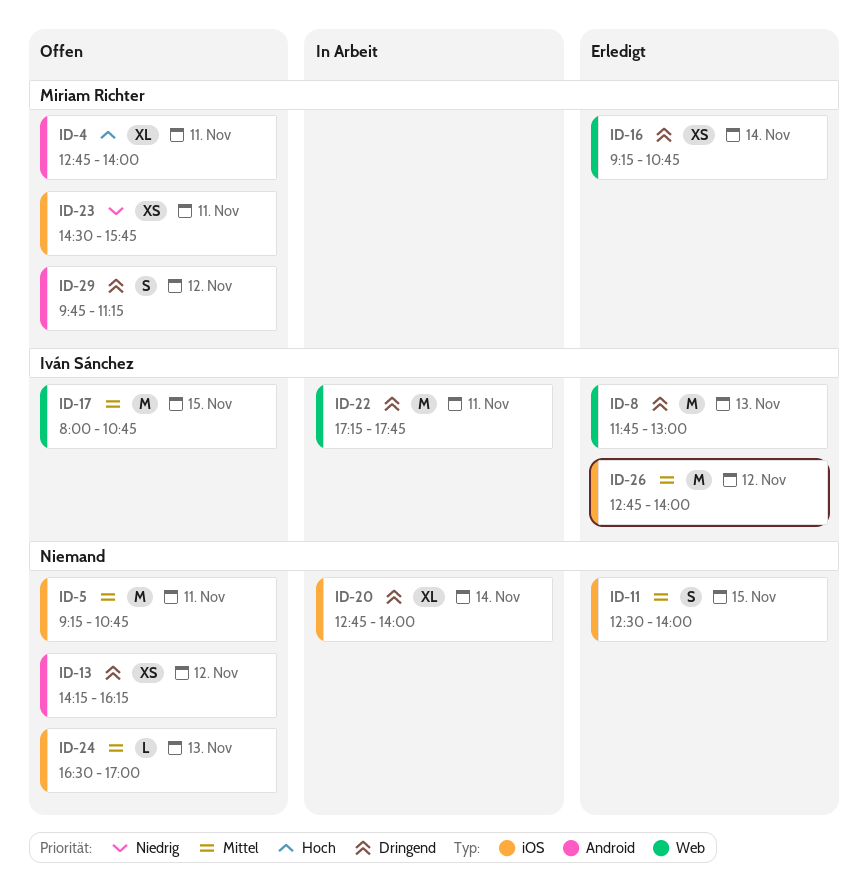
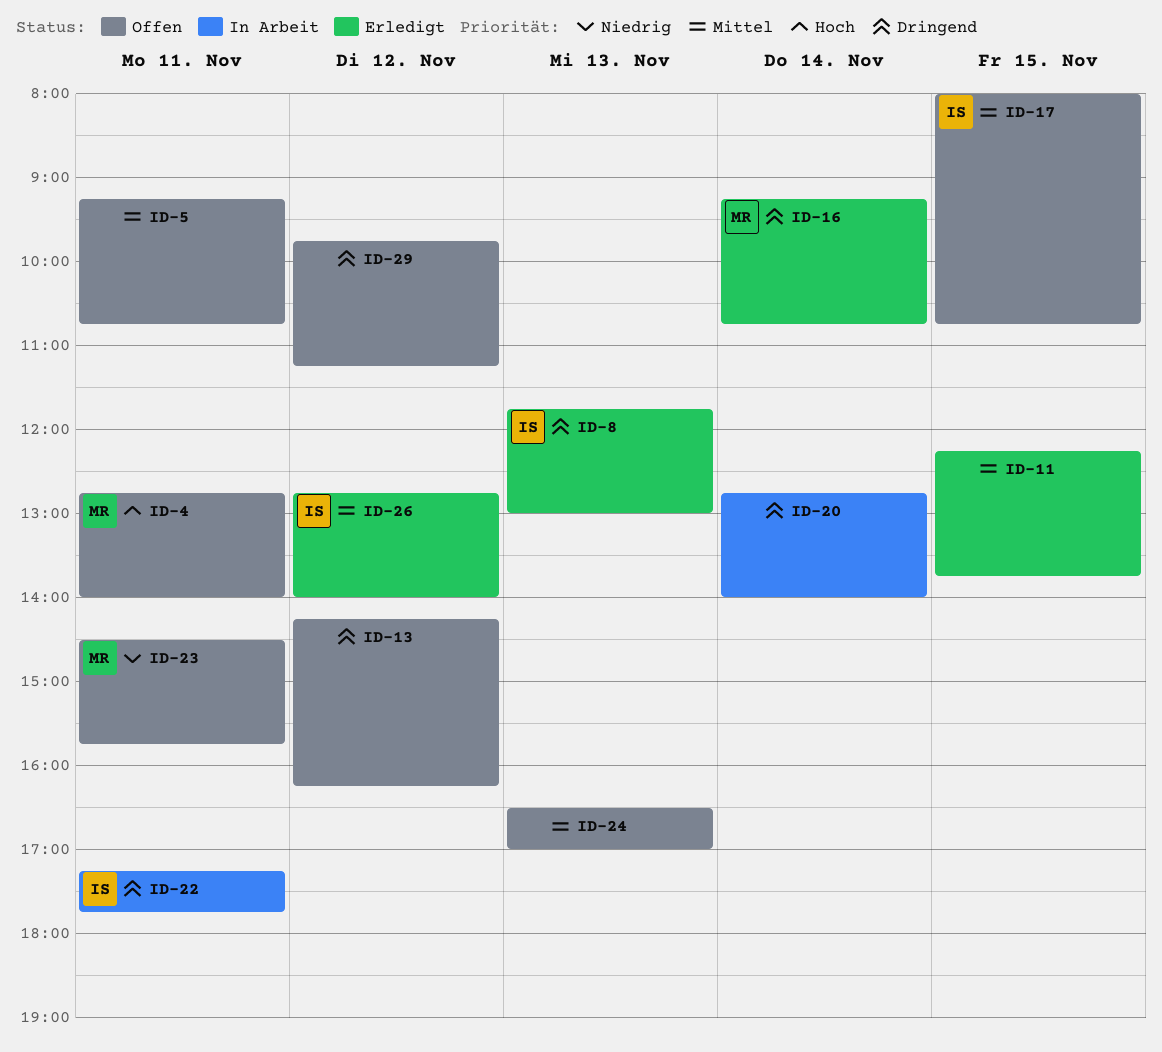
ID-11, begins: 12:30 -> 12:15
ID-11, ends: 14:00 -> 13:45
ID-29, owner: Miriam Richter -> none

